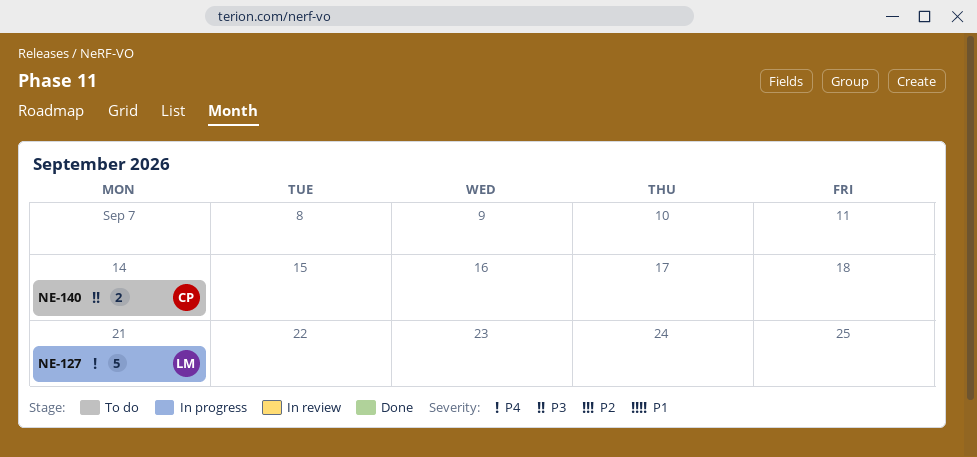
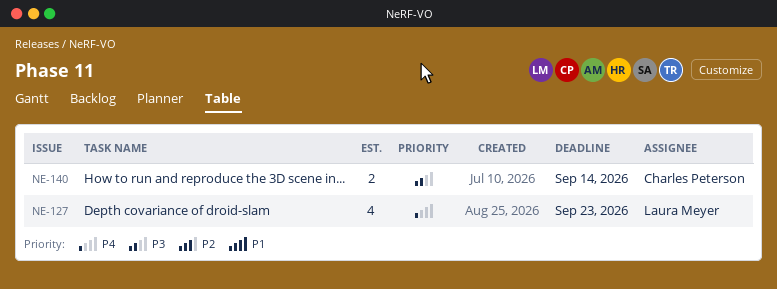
NE-127, estimate: 5 -> 4
NE-127, due: Sep 21 -> Sep 23

